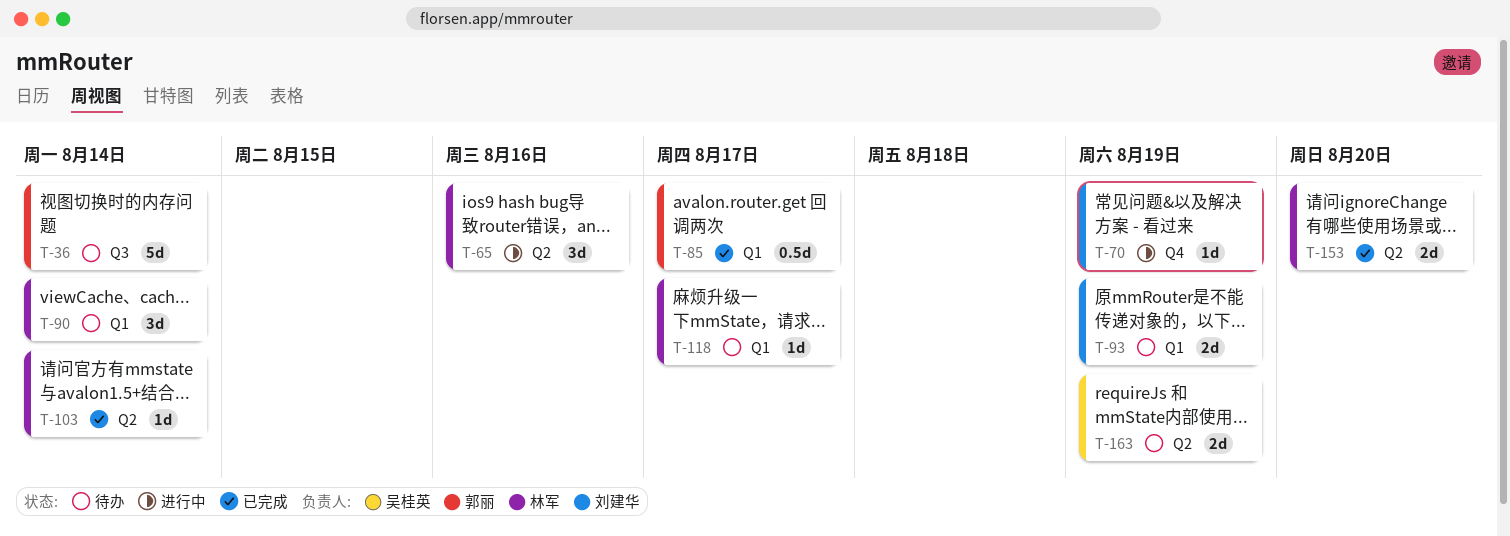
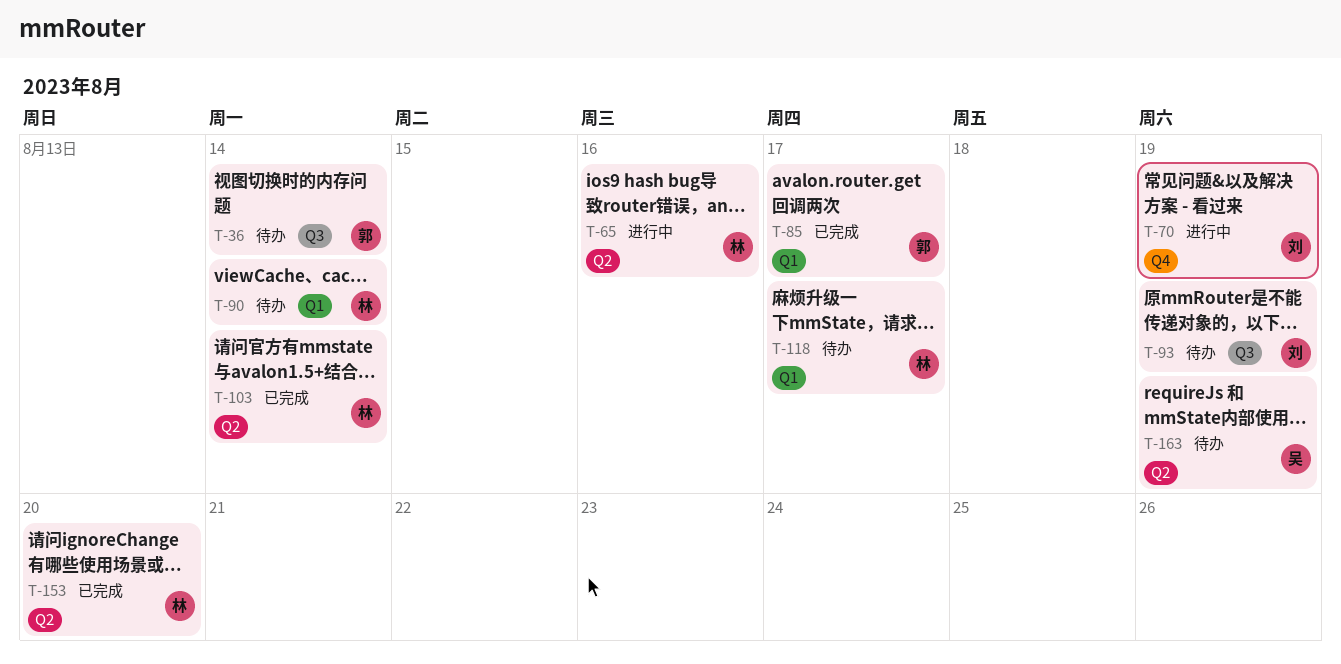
T-93, label: Q1 -> Q3

